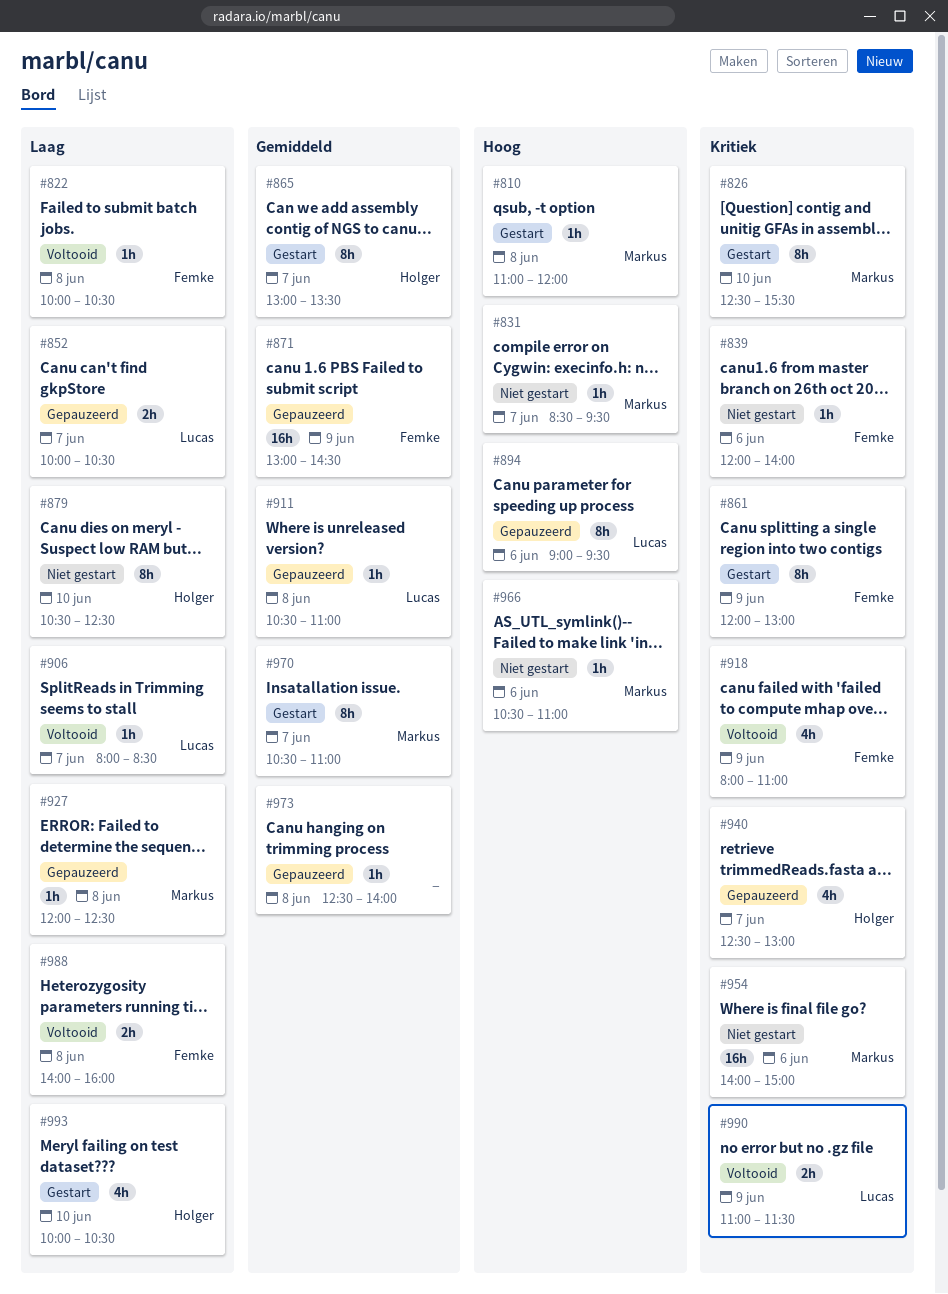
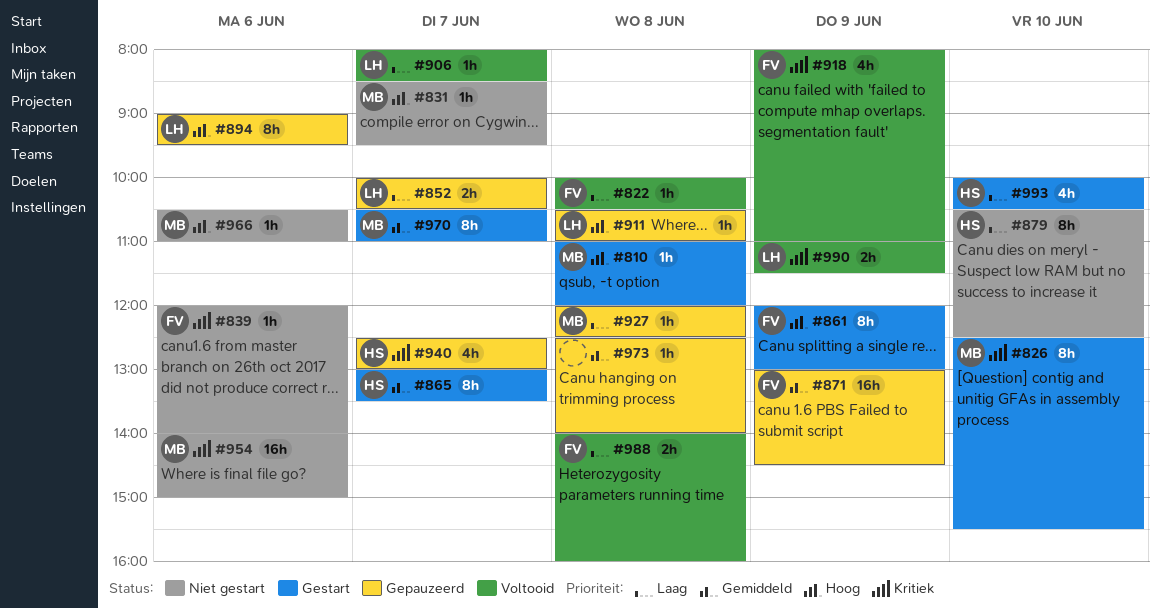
#861, priority: Kritiek -> Hoog
#911, priority: Gemiddeld -> Hoog

